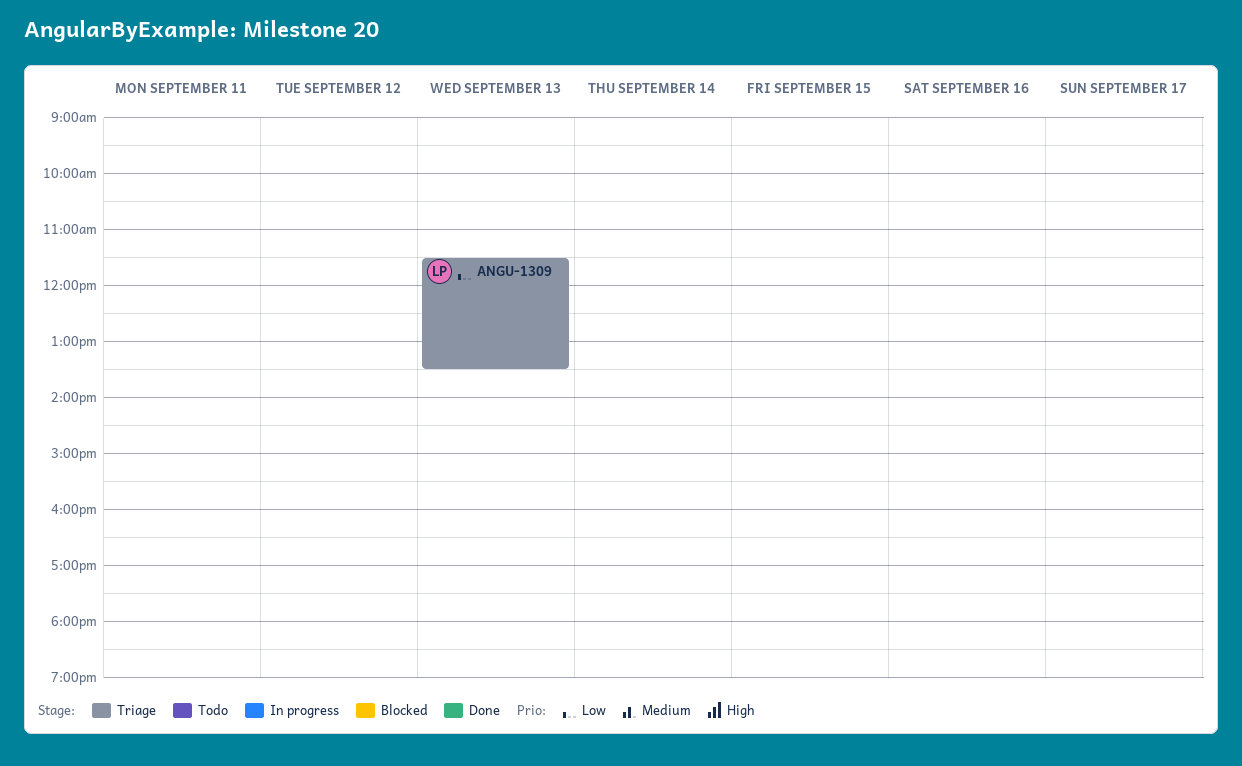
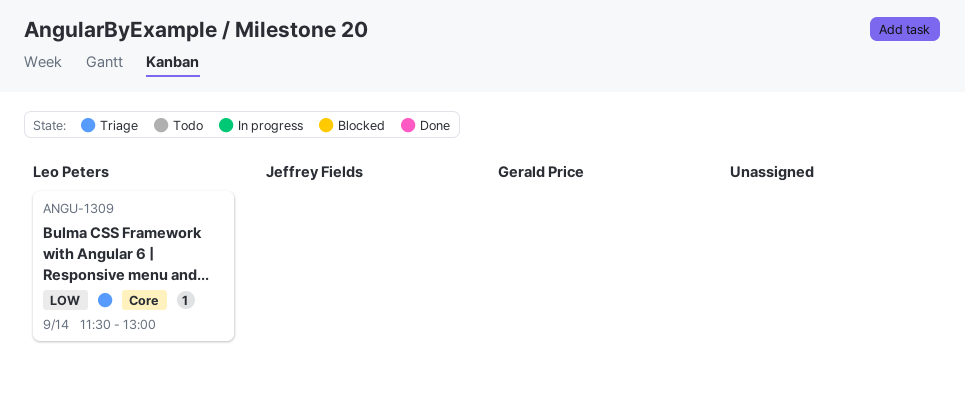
ANGU-1309, day: Sep 13 -> Sep 14
ANGU-1309, ends: 13:30 -> 13:00

